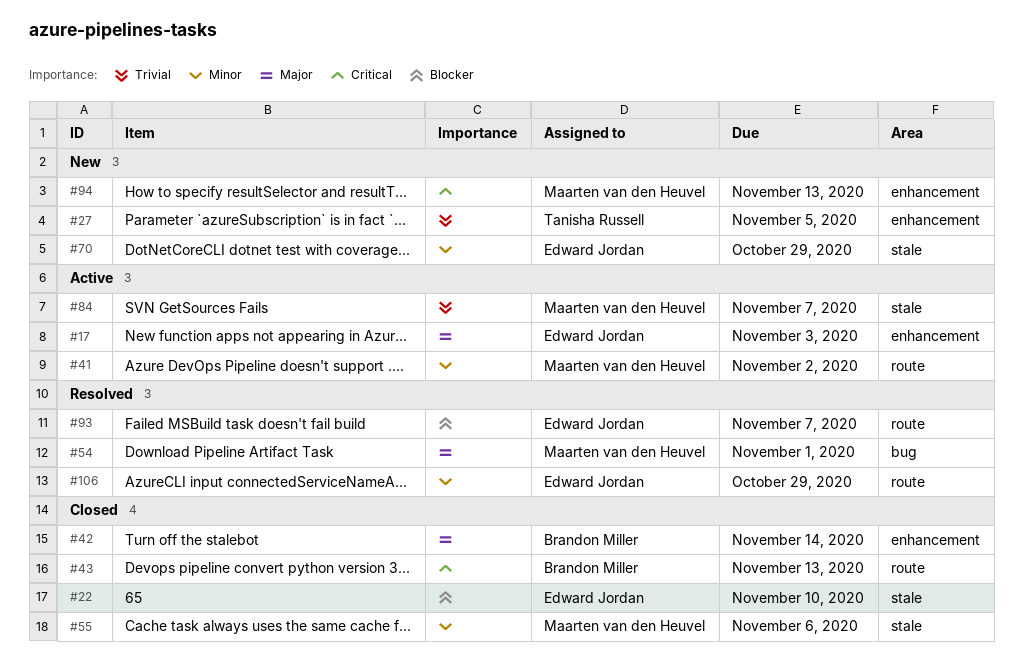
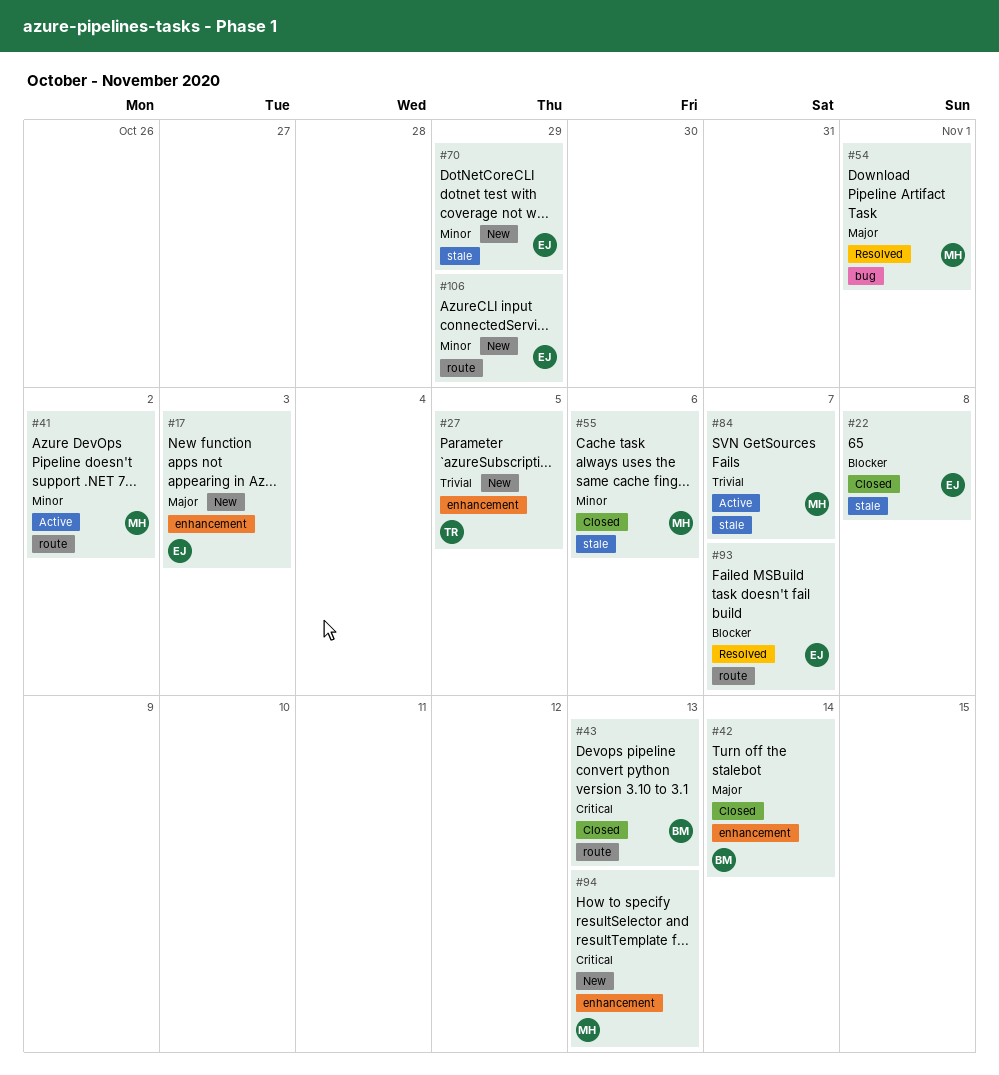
#17, status: Active -> New
#22, due: Nov 10 -> Nov 8
#106, status: Resolved -> New

